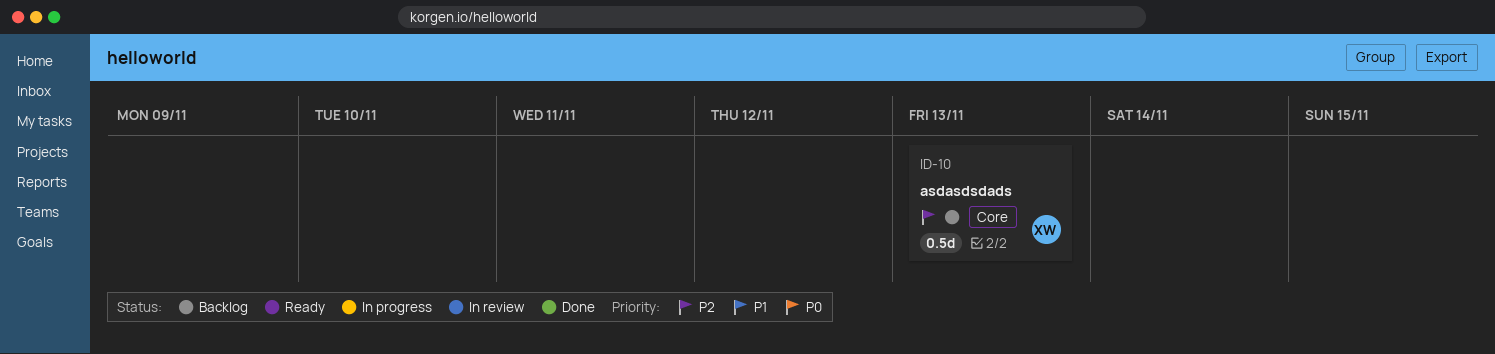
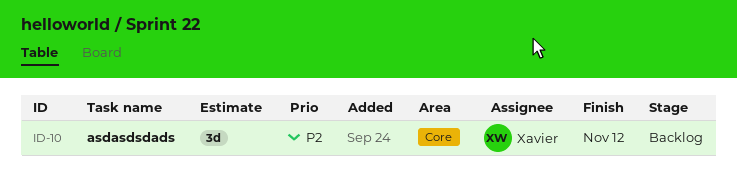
ID-10, estimate: 0.5d -> 3d
ID-10, due: Nov 13 -> Nov 12

